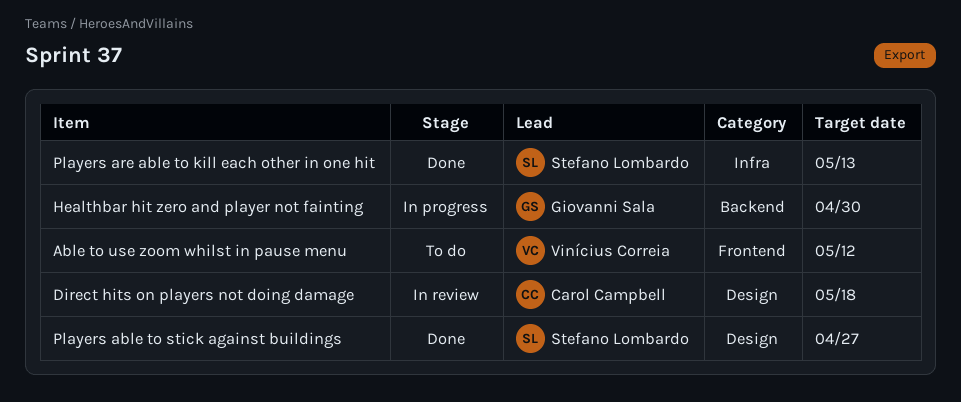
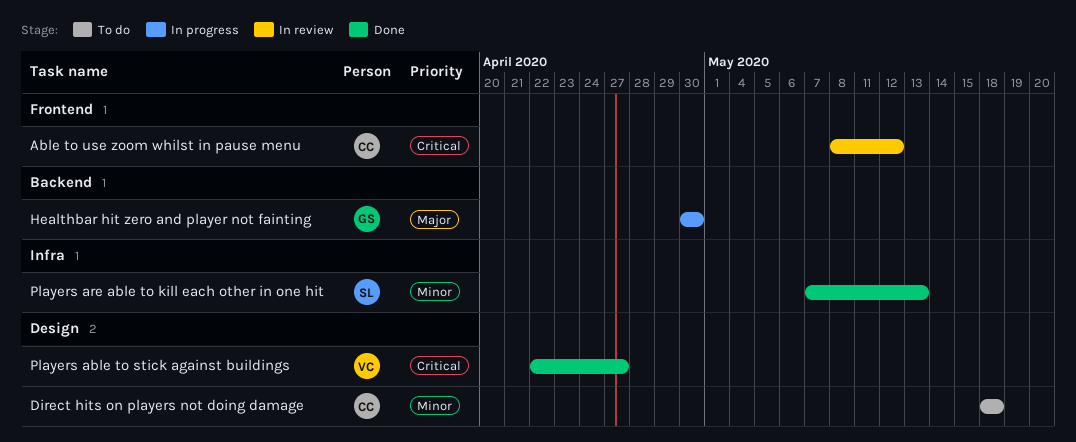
Able to use zoom whilst in pause menu, status: To do -> In review
Able to use zoom whilst in pause menu, owner: Vinícius Correia -> Carol Campbell
Direct hits on players not doing damage, status: In review -> To do
Players able to stick against buildings, owner: Stefano Lombardo -> Vinícius Correia

